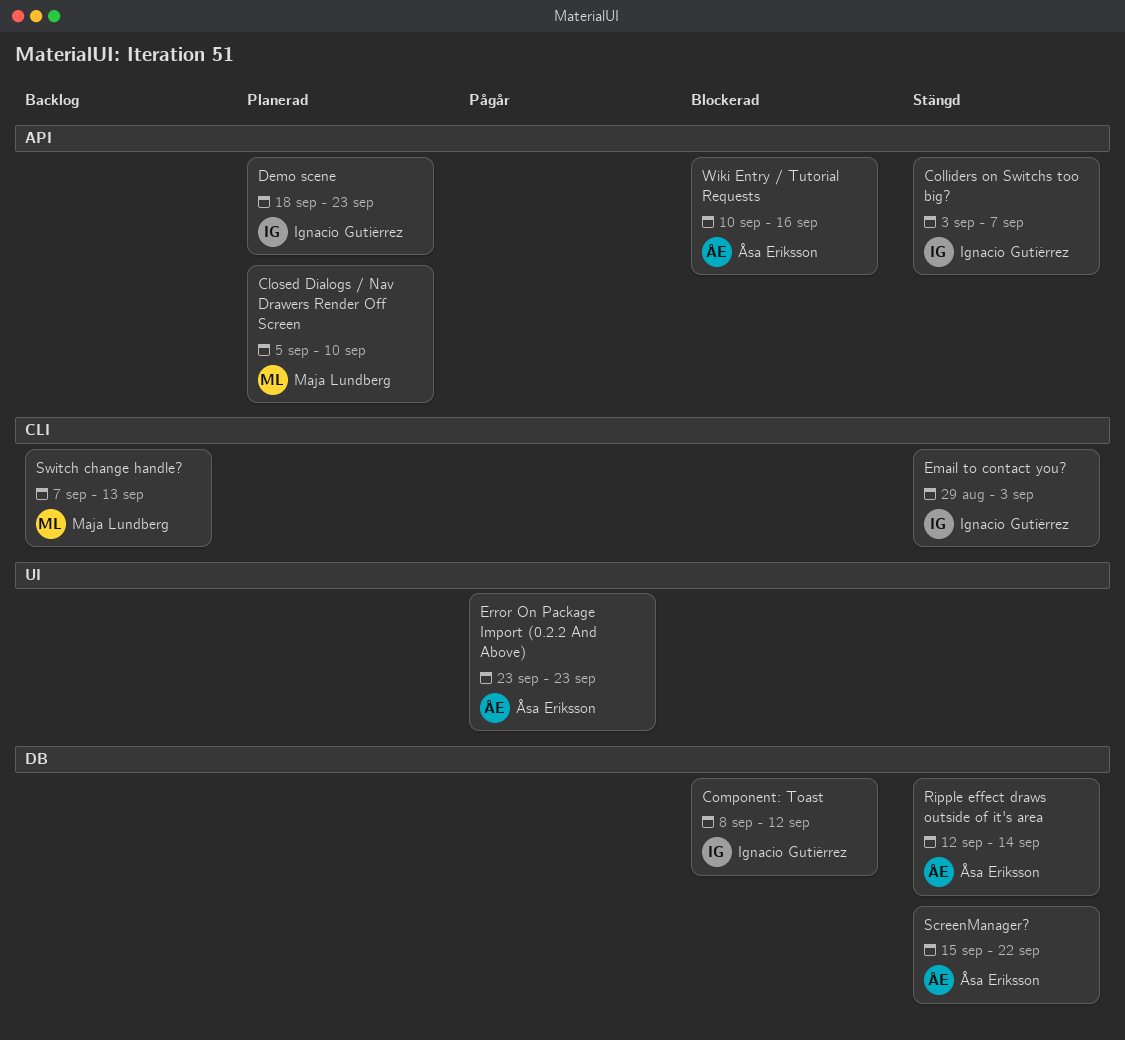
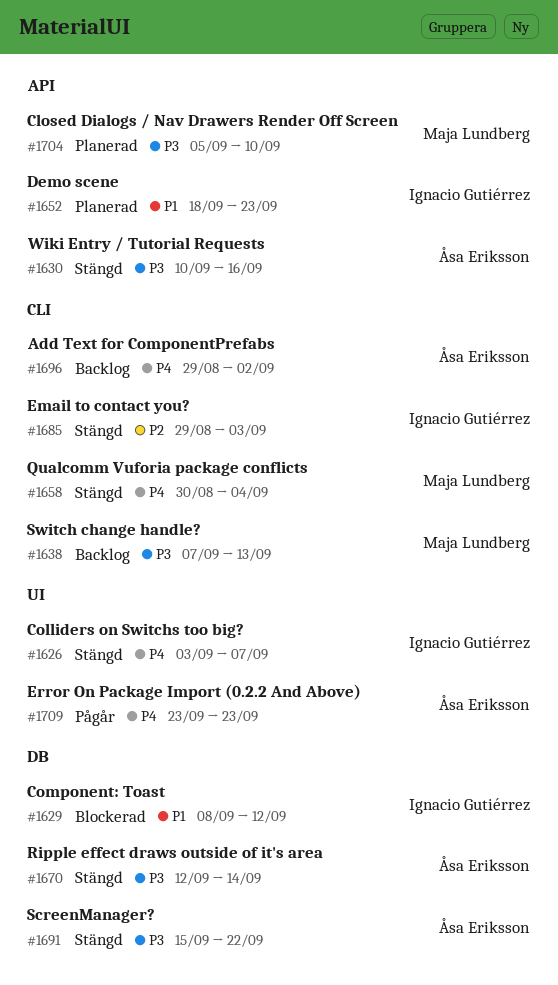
Add Text for ComponentPrefabs: none -> present
Colliders on Switchs too big?, label: API -> UI
Qualcomm Vuforia package conflicts: none -> present
Wiki Entry / Tutorial Requests, status: Blockerad -> Stängd

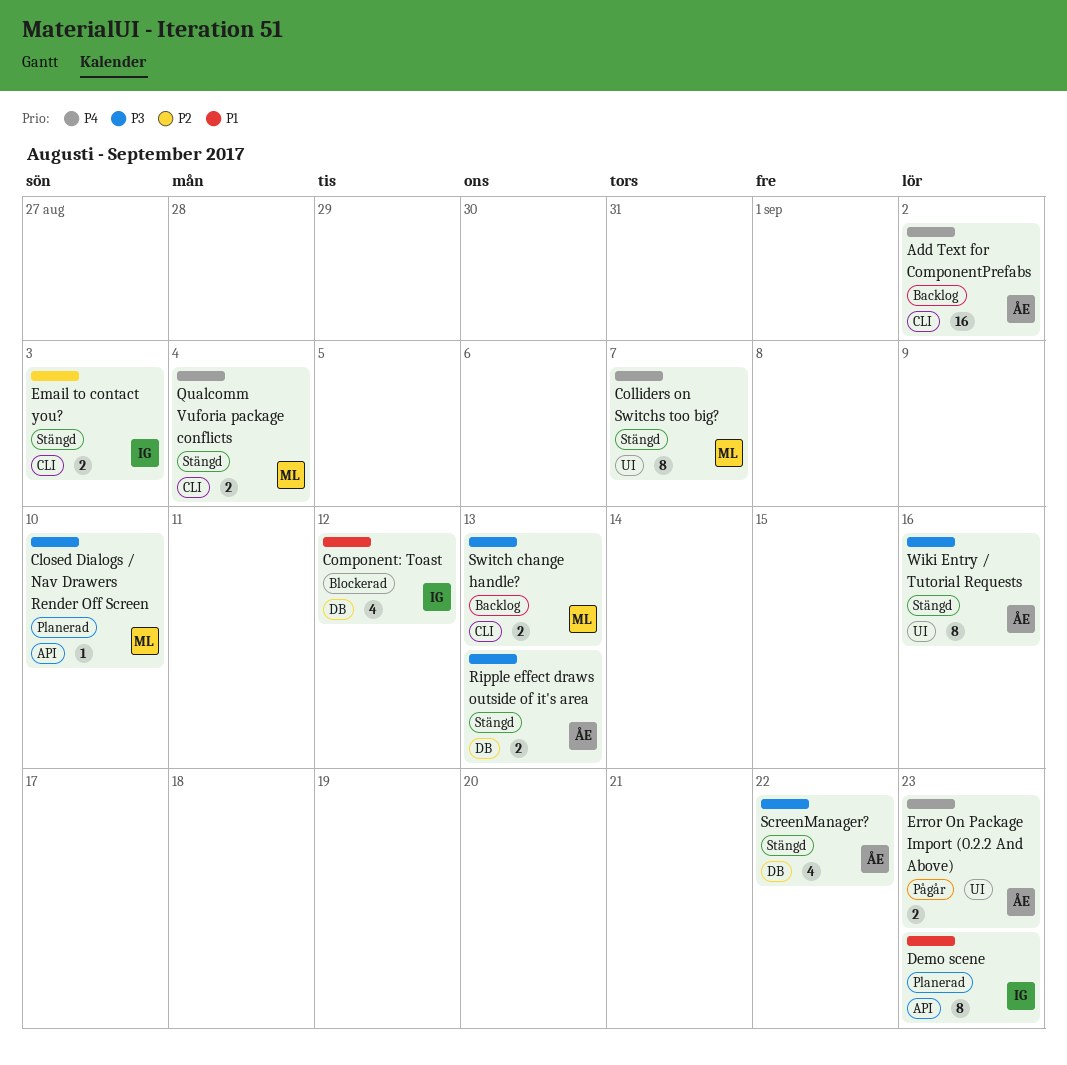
Colliders on Switchs too big?, owner: Ignacio Gutiérrez -> Maja Lundberg
Ripple effect draws outside of it's area, due: Sep 14 -> Sep 13
Wiki Entry / Tutorial Requests, label: API -> UI

